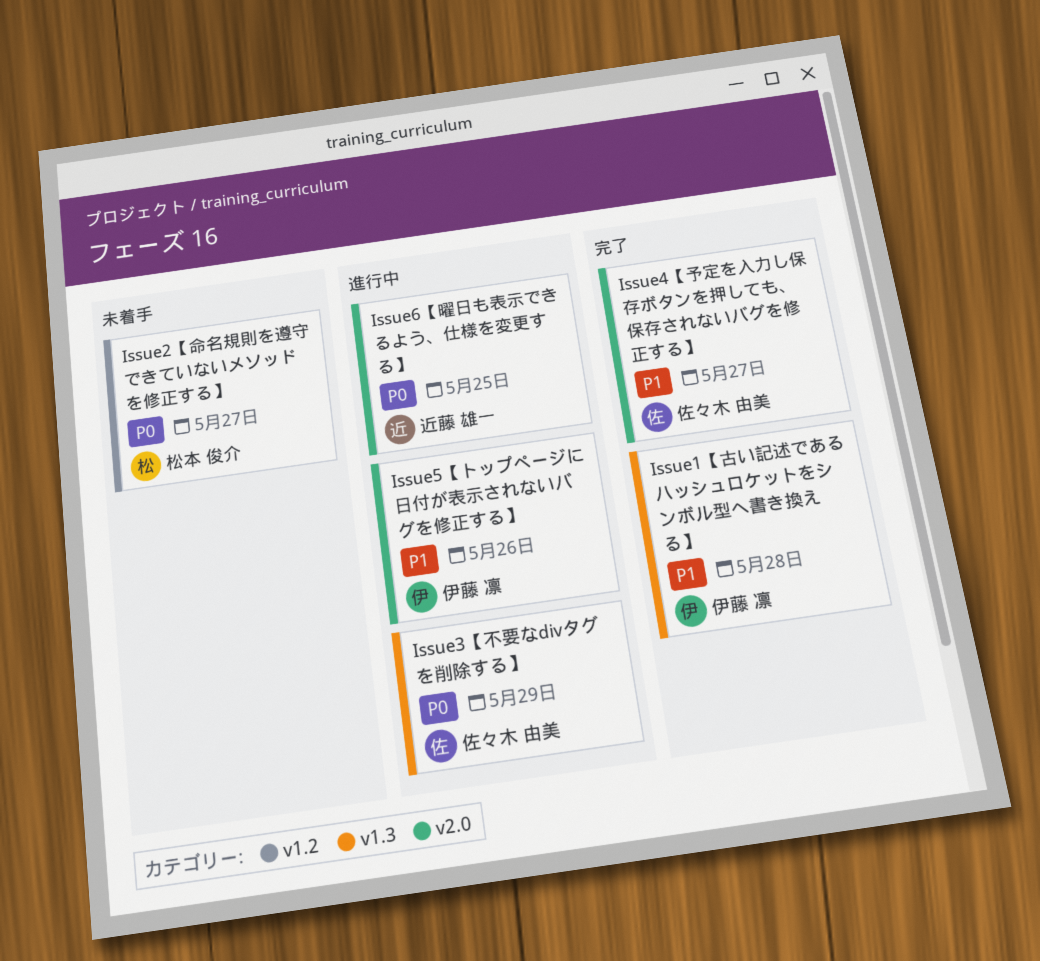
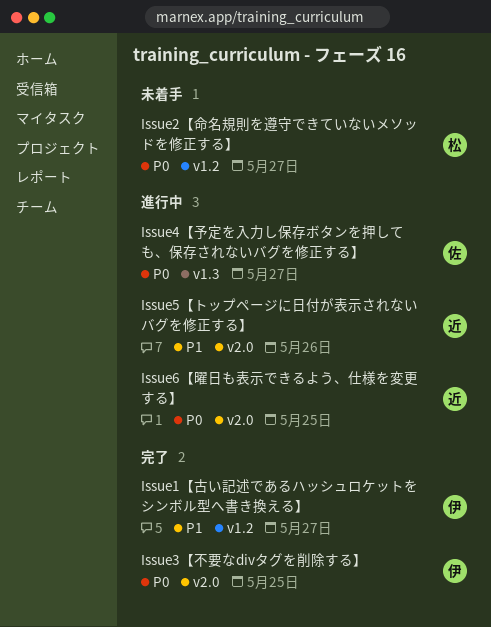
Issue1【古い記述であるハッシュロケットをシンボル型へ書き換える】, label: v1.3 -> v1.2
Issue1【古い記述であるハッシュロケットをシンボル型へ書き換える】, due: May 28 -> May 27
Issue3【不要なdivタグを削除する】, status: 進行中 -> 完了
Issue3【不要なdivタグを削除する】, owner: 佐々木 由美 -> 伊藤 凛
Issue3【不要なdivタグを削除する】, label: v1.3 -> v2.0
Issue3【不要なdivタグを削除する】, due: May 29 -> May 25
Issue4【予定を入力し保存ボタンを押しても、保存されないバグを修正する】, status: 完了 -> 進行中
Issue4【予定を入力し保存ボタンを押しても、保存されないバグを修正する】, priority: P1 -> P0
Issue4【予定を入力し保存ボタンを押しても、保存されないバグを修正する】, label: v2.0 -> v1.3
Issue5【トップページに日付が表示されないバグを修正する】, owner: 伊藤 凛 -> 近藤 雄一

